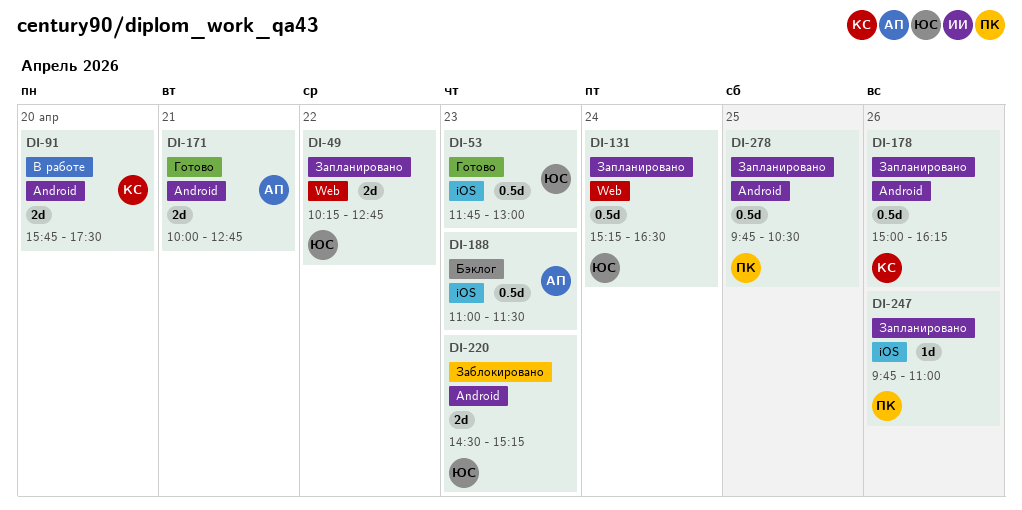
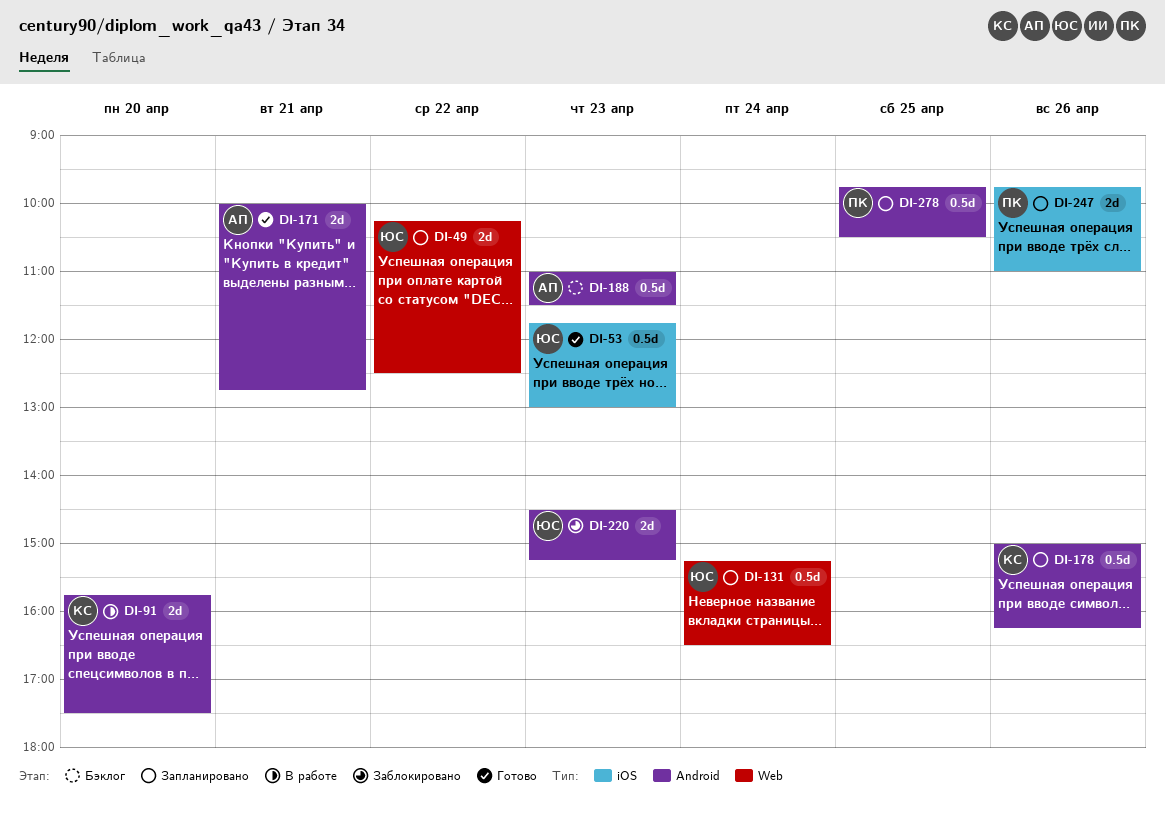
DI-49, ends: 12:45 -> 12:30
DI-188, label: iOS -> Android
DI-247, estimate: 1d -> 2d

